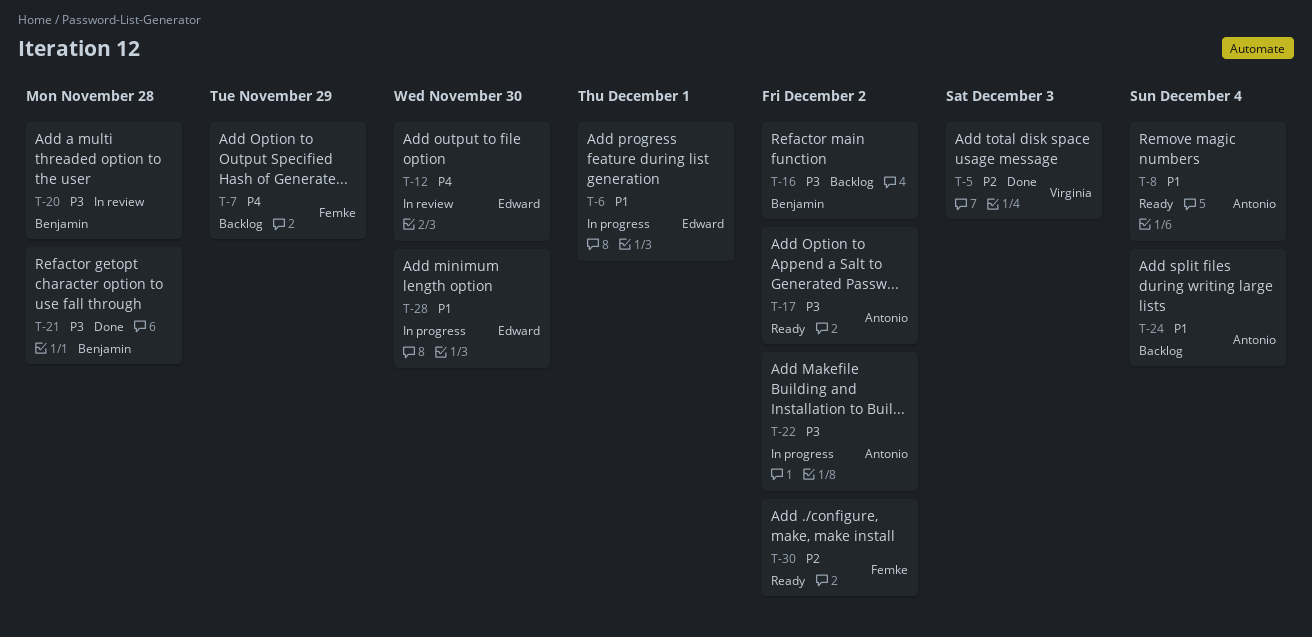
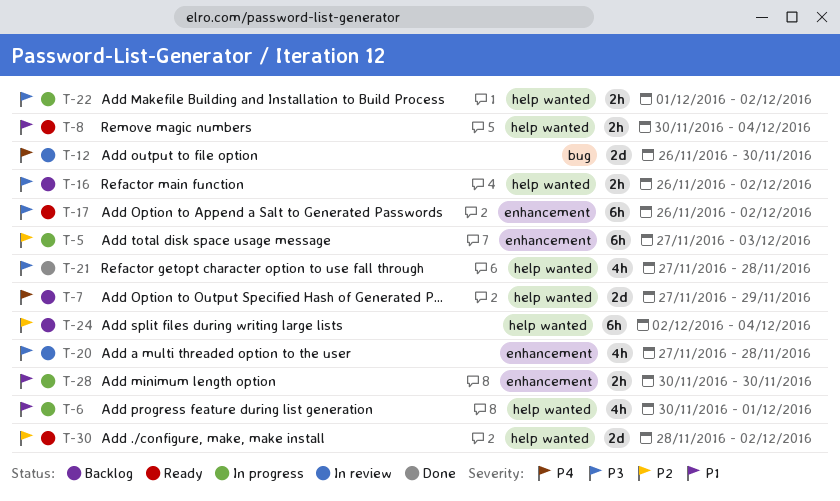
T-5, status: Done -> In progress
T-24, priority: P1 -> P2

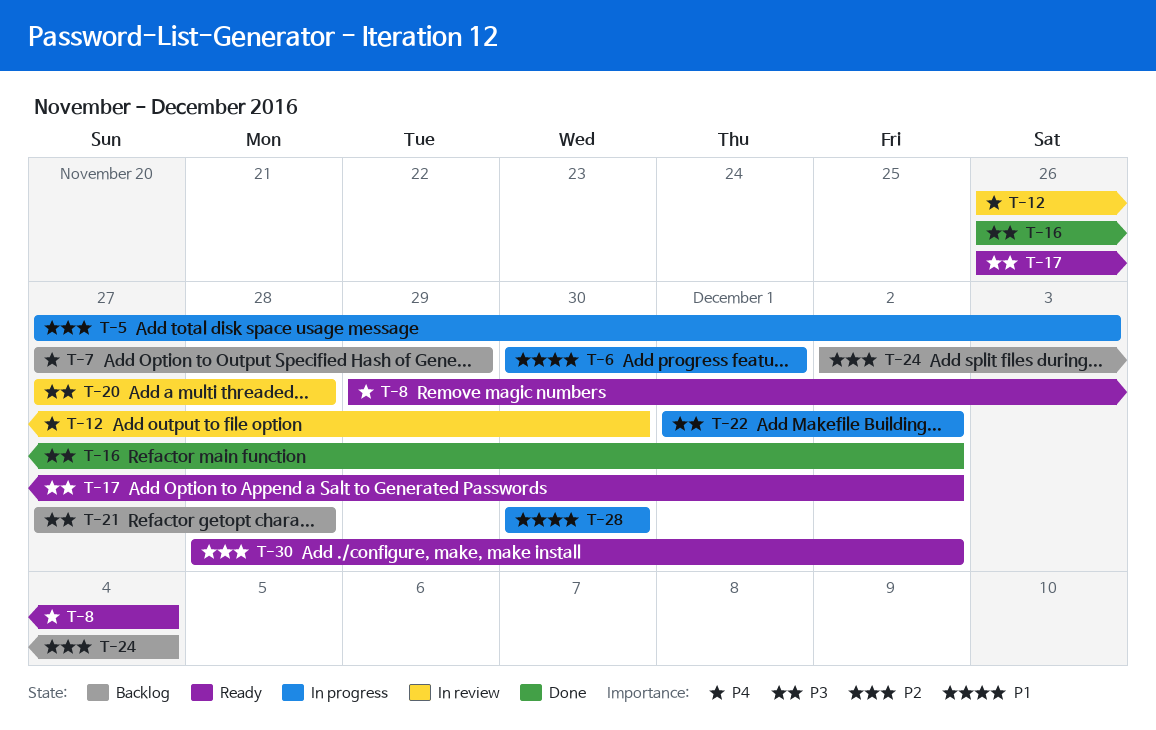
T-8, priority: P1 -> P4
T-8, start: Nov 30 -> Nov 29
T-16, status: Backlog -> Done
T-21, status: Done -> Backlog

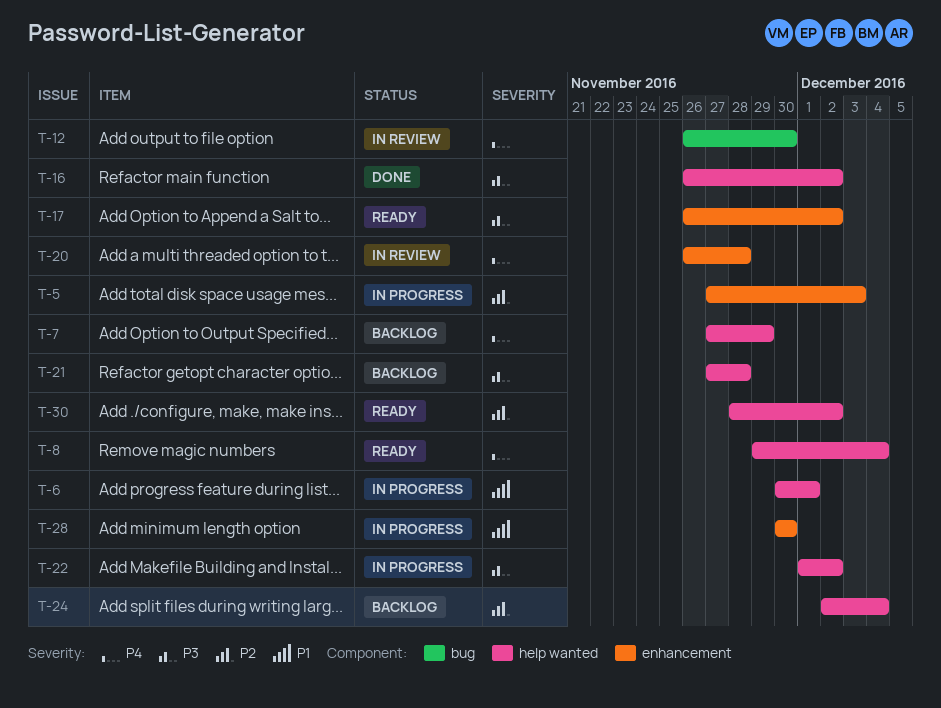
T-20, priority: P3 -> P4
T-20, start: Nov 27 -> Nov 26

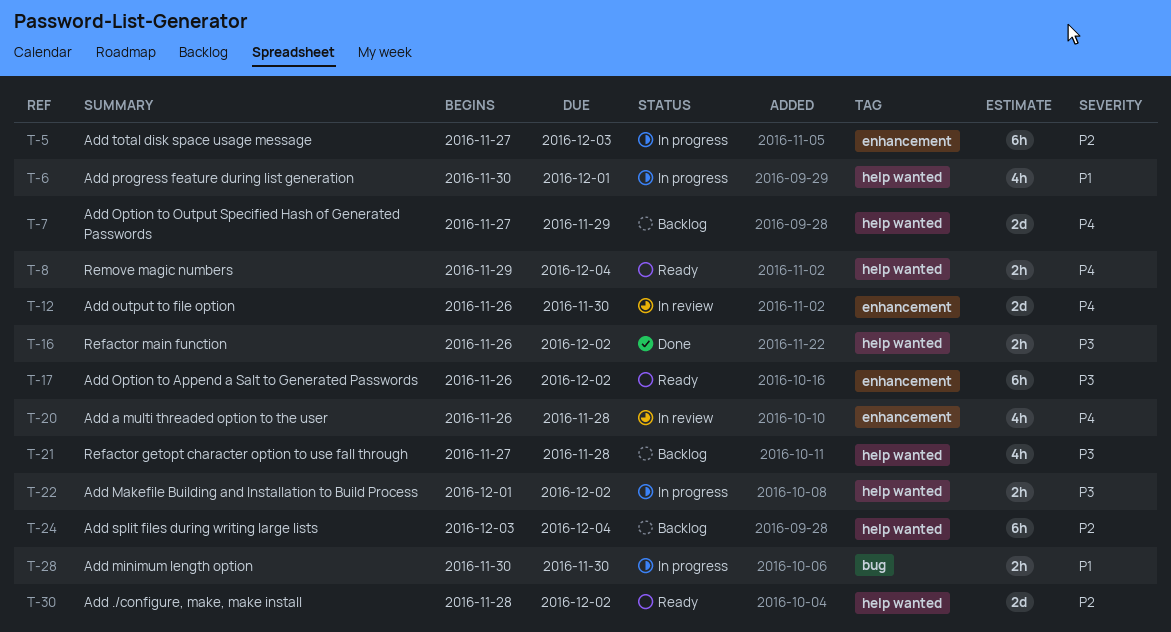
T-12, label: bug -> enhancement
T-24, start: Dec 2 -> Dec 3
T-28, label: enhancement -> bug

